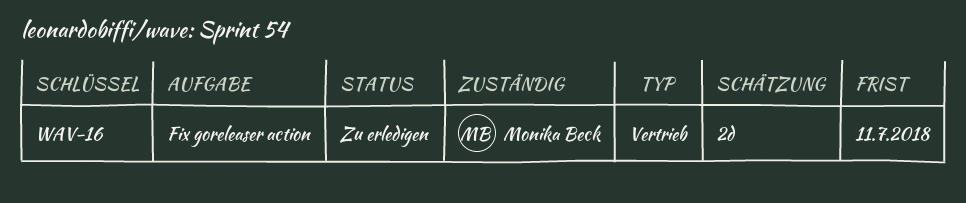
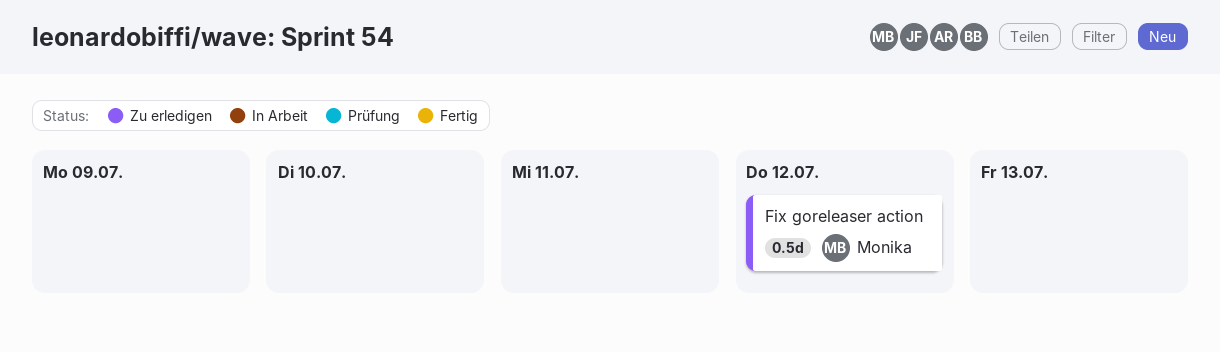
Fix goreleaser action, estimate: 2d -> 0.5d
Fix goreleaser action, due: Jul 11 -> Jul 12

